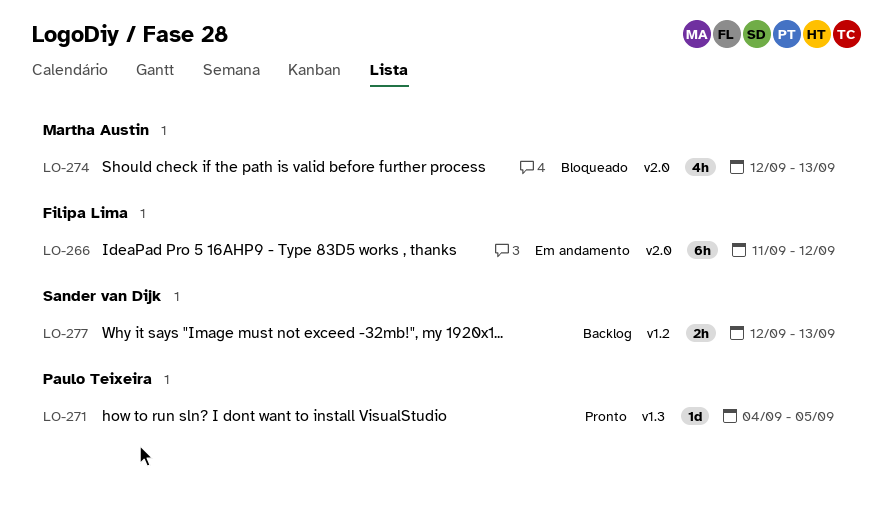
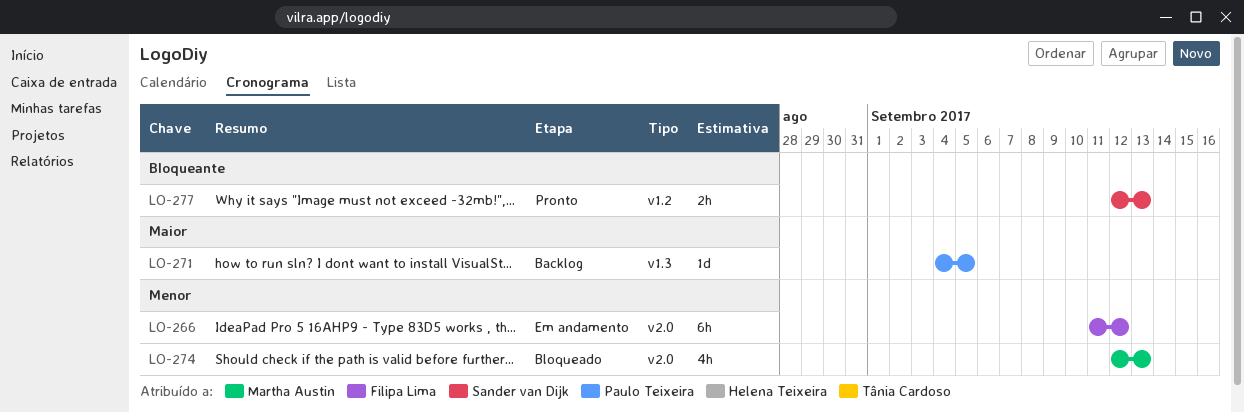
LO-271, status: Pronto -> Backlog
LO-277, status: Backlog -> Pronto

